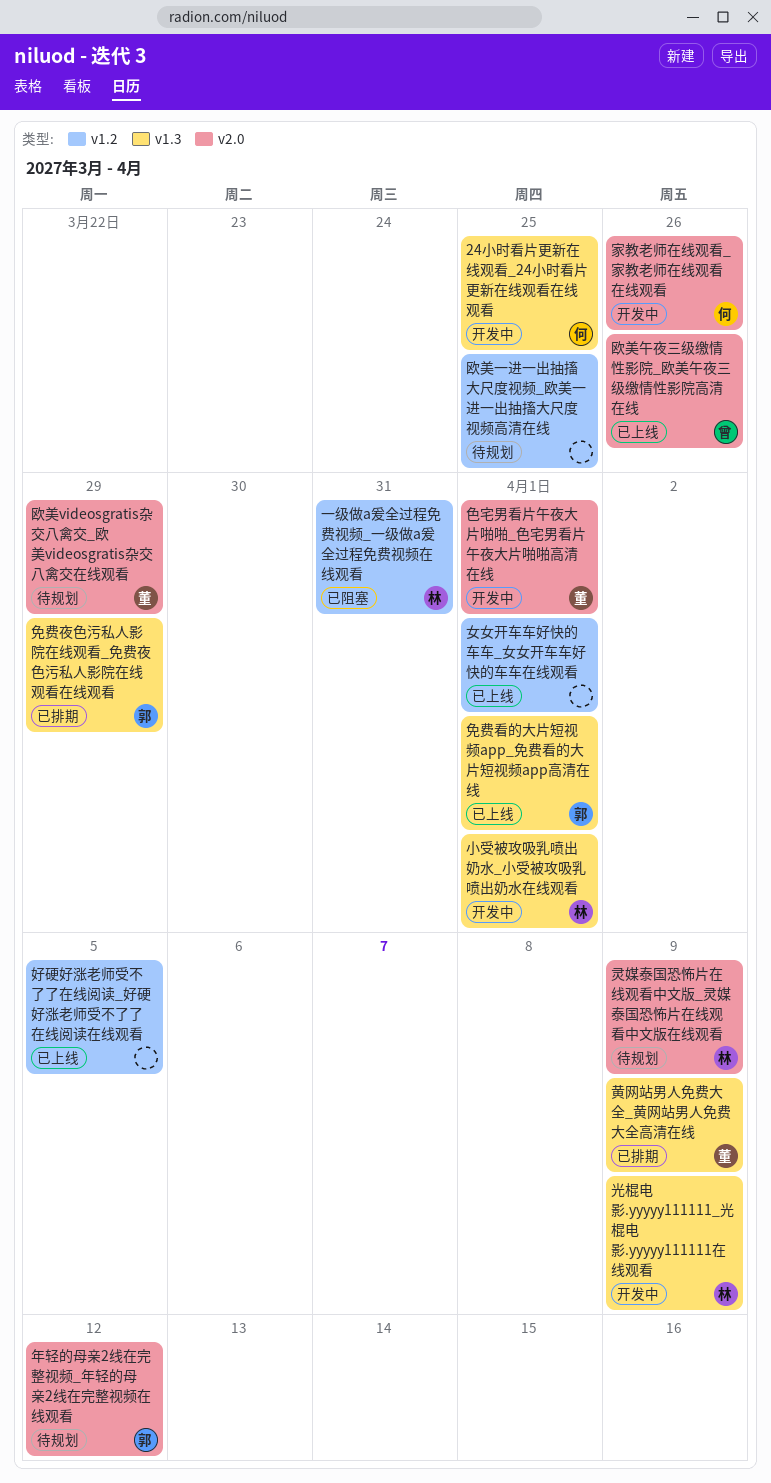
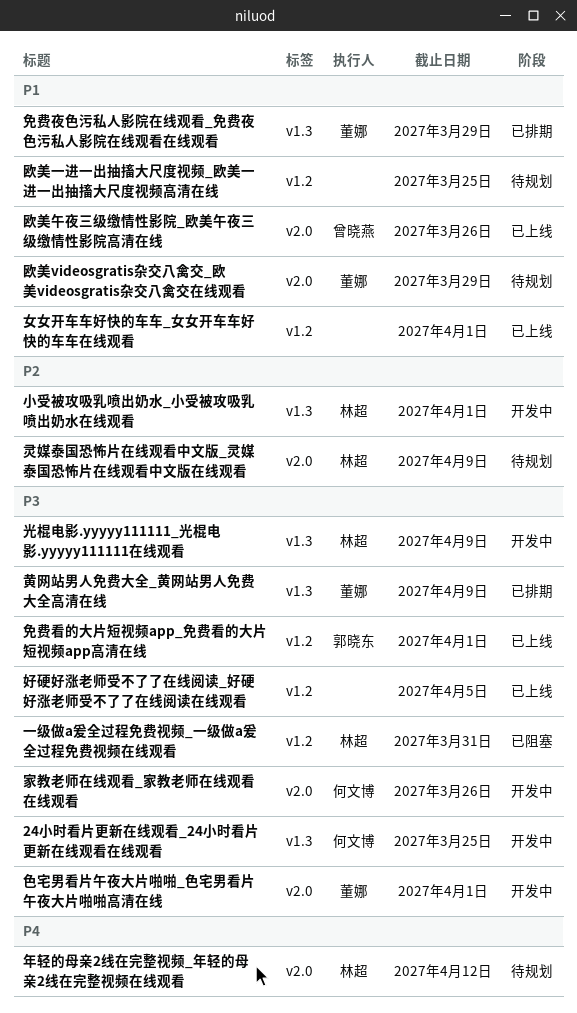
免费夜色污私人影院在线观看_免费夜色污私人影院在线观看在线观看, owner: 郭晓东 -> 董娜
免费看的大片短视频app_免费看的大片短视频app高清在线, label: v1.3 -> v1.2
年轻的母亲2线在完整视频_年轻的母亲2线在完整视频在线观看, owner: 郭晓东 -> 林超

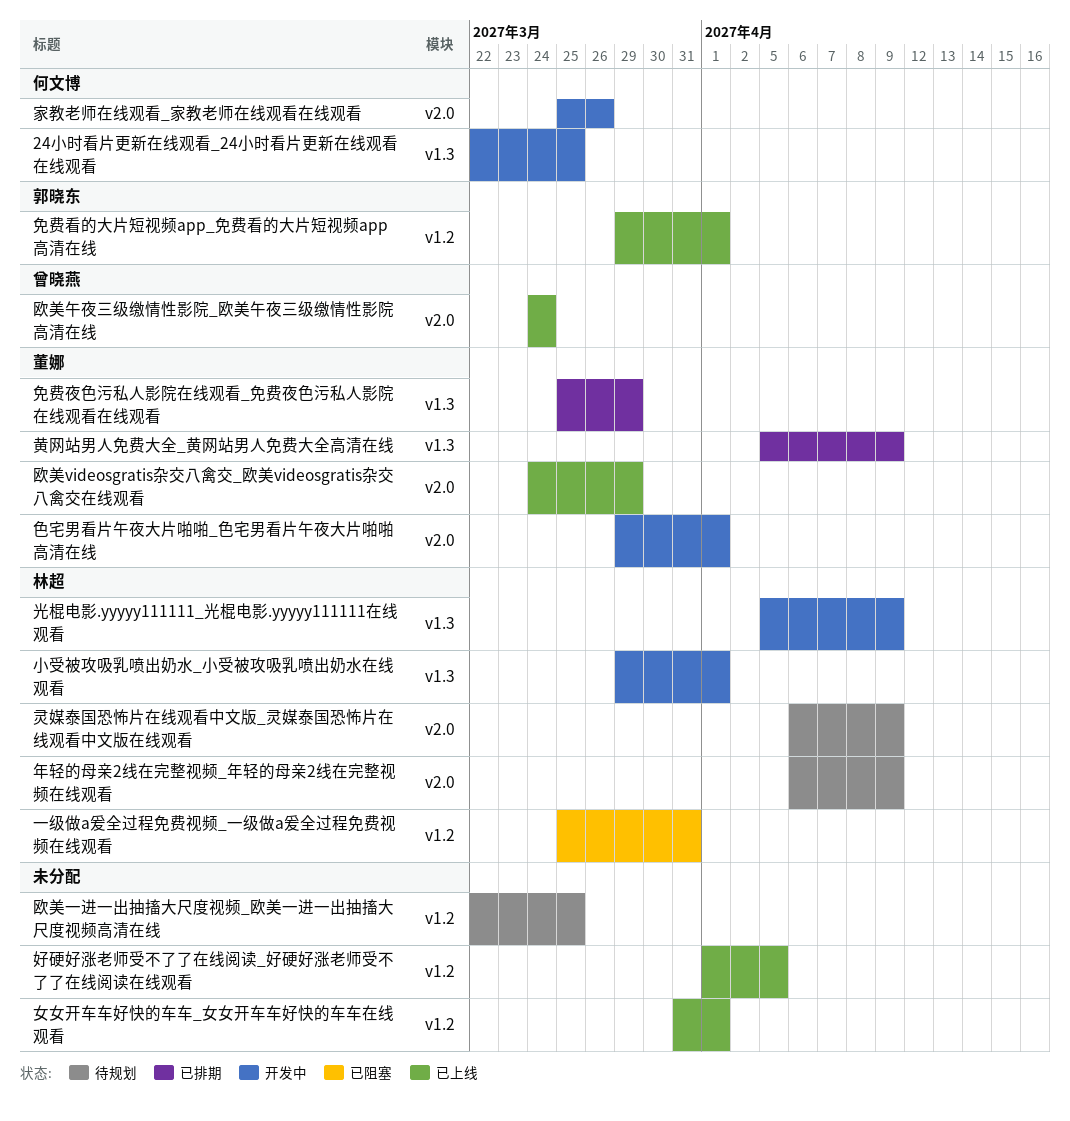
年轻的母亲2线在完整视频_年轻的母亲2线在完整视频在线观看, due: Apr 12 -> Apr 9
欧美videosgratis杂交八禽交_欧美videosgratis杂交八禽交在线观看, status: 待规划 -> 已上线
欧美午夜三级缴情性影院_欧美午夜三级缴情性影院高清在线, due: Mar 26 -> Mar 24

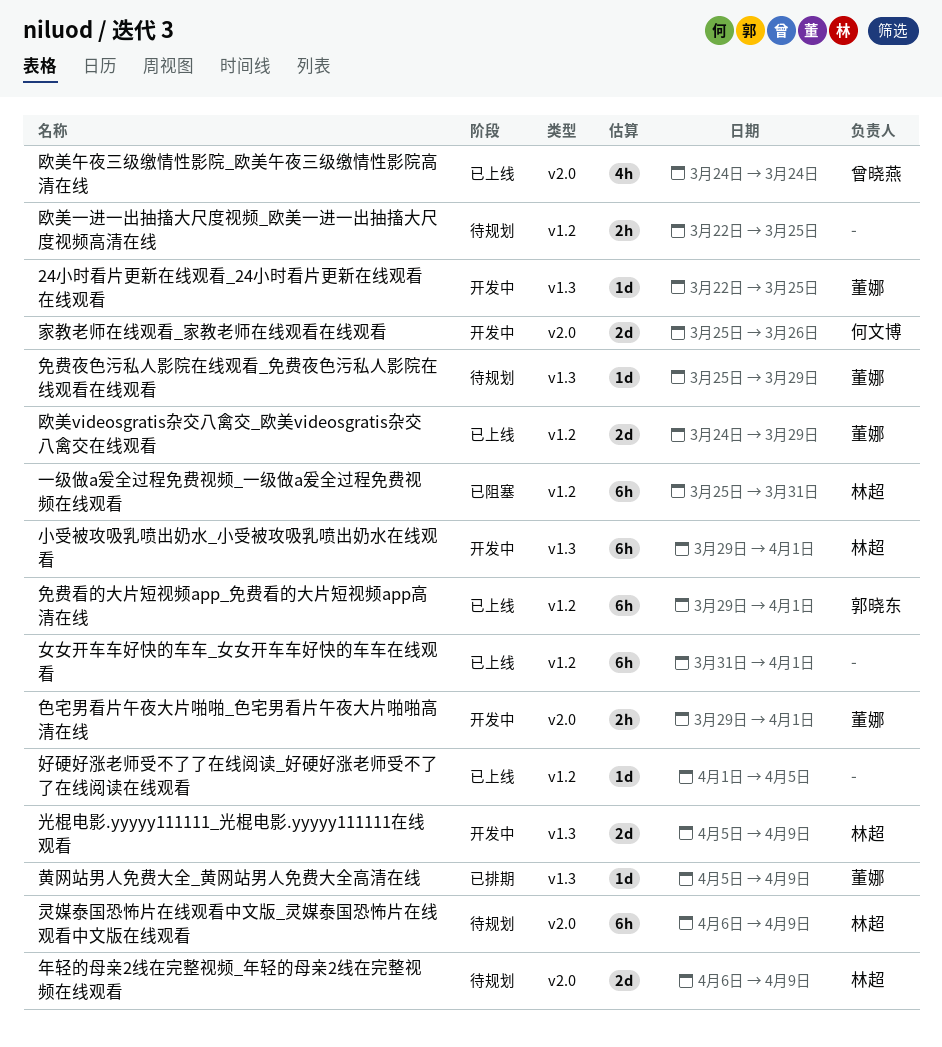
24小时看片更新在线观看_24小时看片更新在线观看在线观看, owner: 何文博 -> 董娜
免费夜色污私人影院在线观看_免费夜色污私人影院在线观看在线观看, status: 已排期 -> 待规划
欧美videosgratis杂交八禽交_欧美videosgratis杂交八禽交在线观看, label: v2.0 -> v1.2

